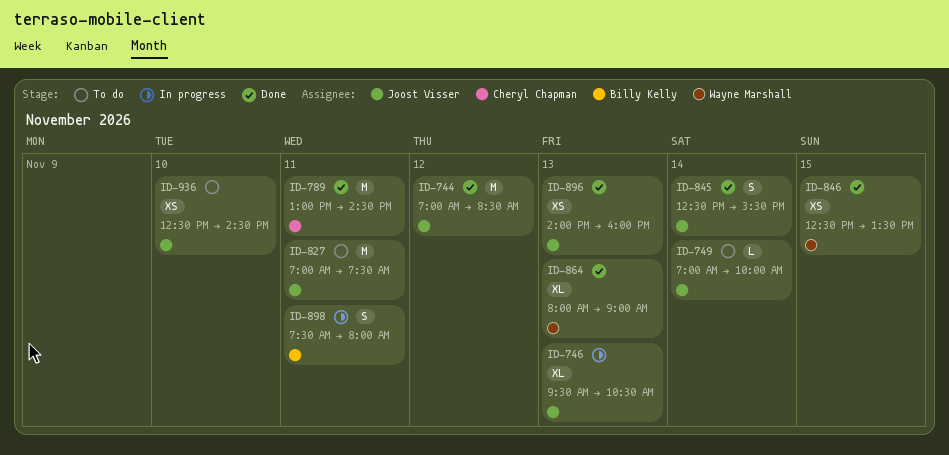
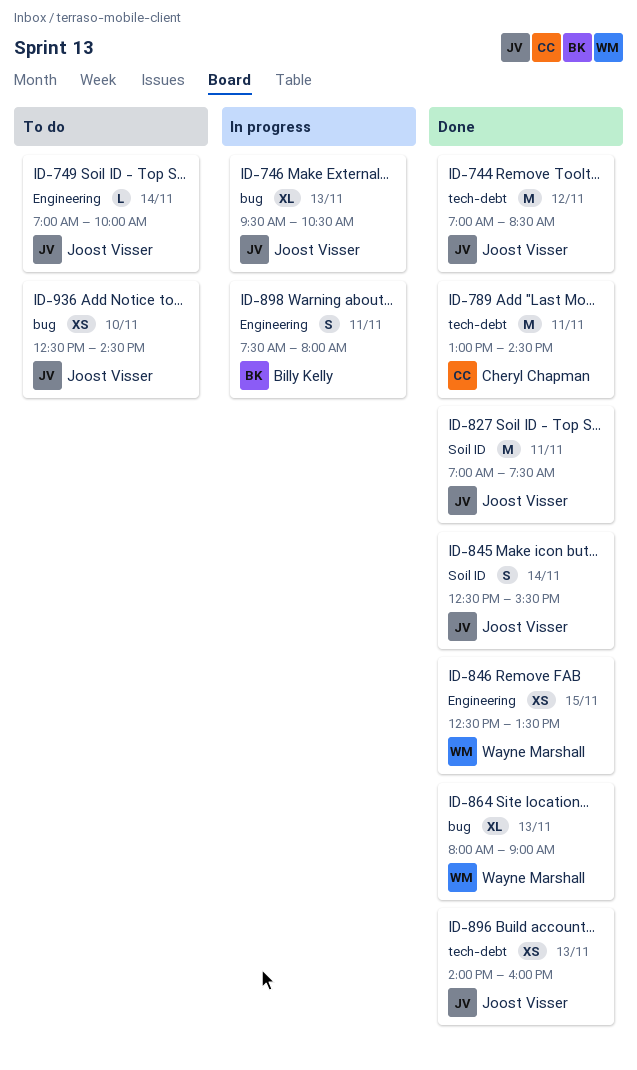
ID-827, status: To do -> Done

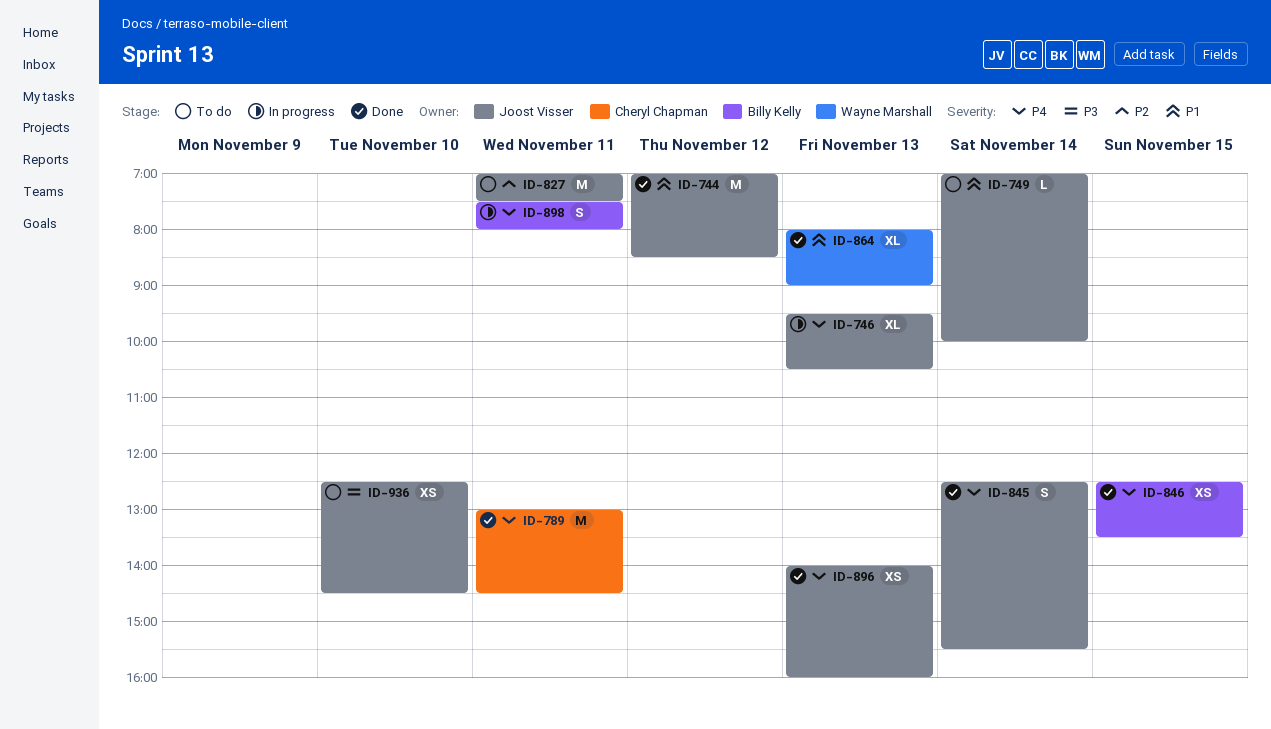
ID-827, status: Done -> To do
ID-846, owner: Wayne Marshall -> Billy Kelly

